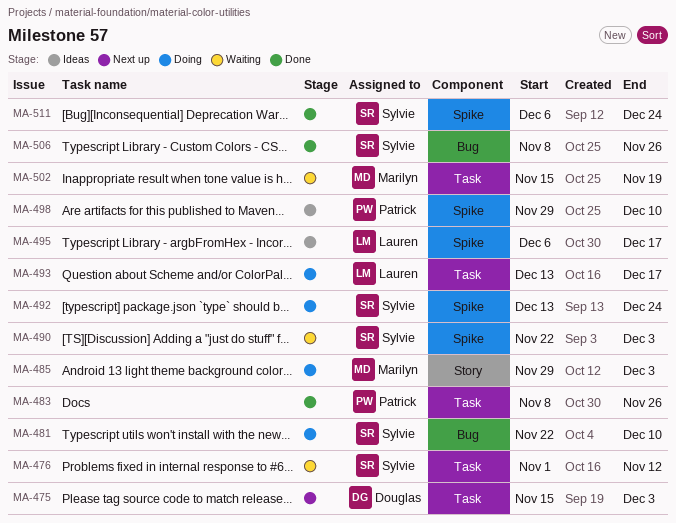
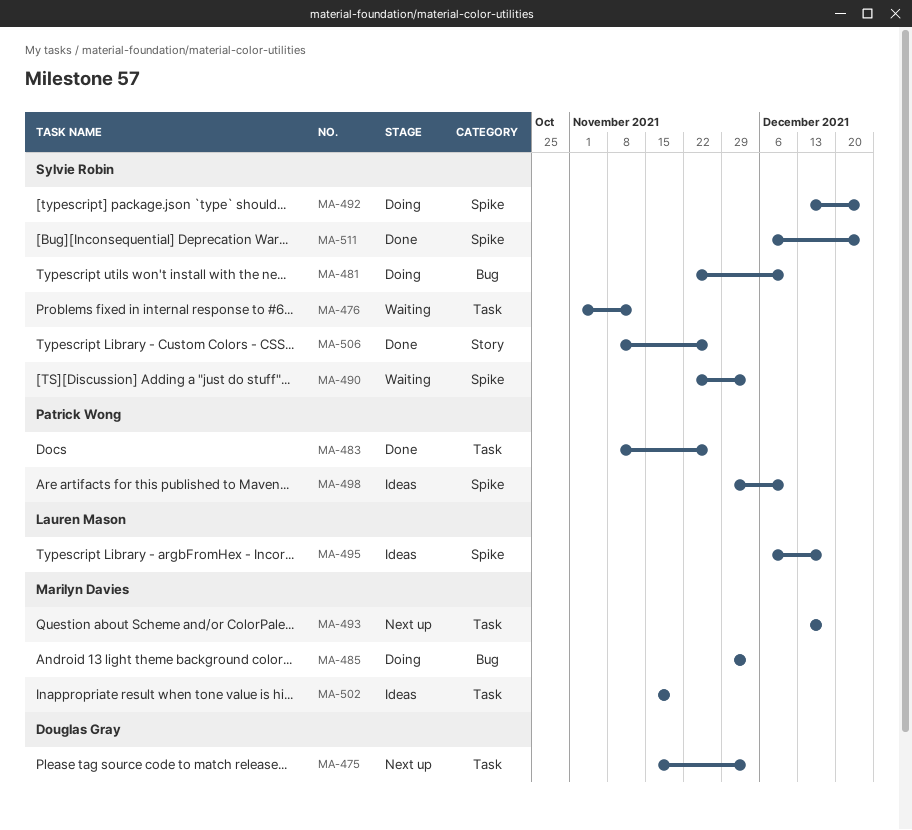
MA-485, label: Story -> Bug
MA-493, status: Doing -> Next up
MA-493, owner: Lauren Mason -> Marilyn Davies
MA-502, status: Waiting -> Ideas
MA-506, label: Bug -> Story

